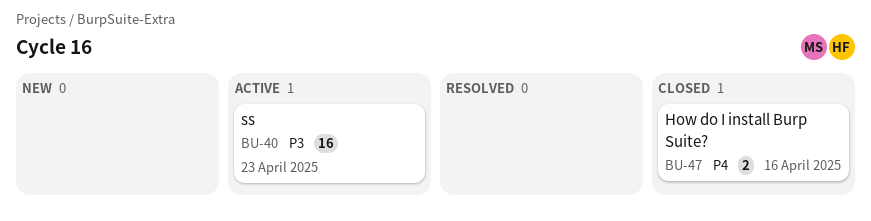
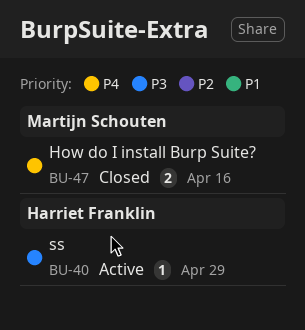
BU-40, estimate: 16 -> 1
BU-40, due: Apr 23 -> Apr 29

